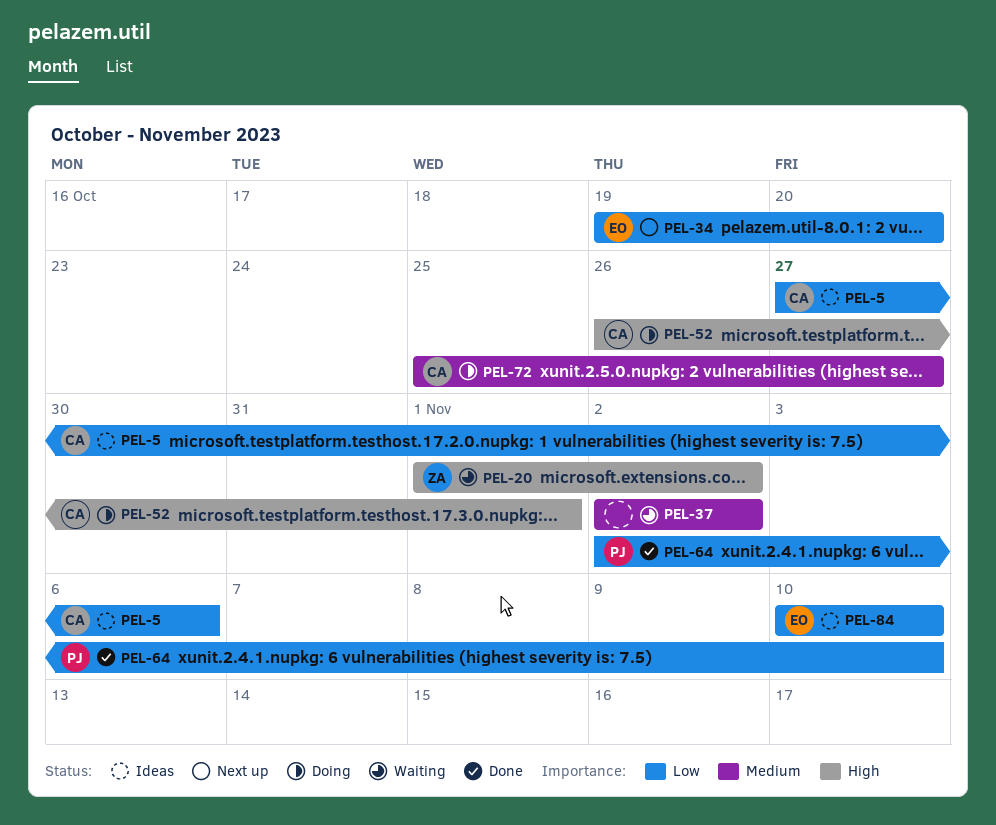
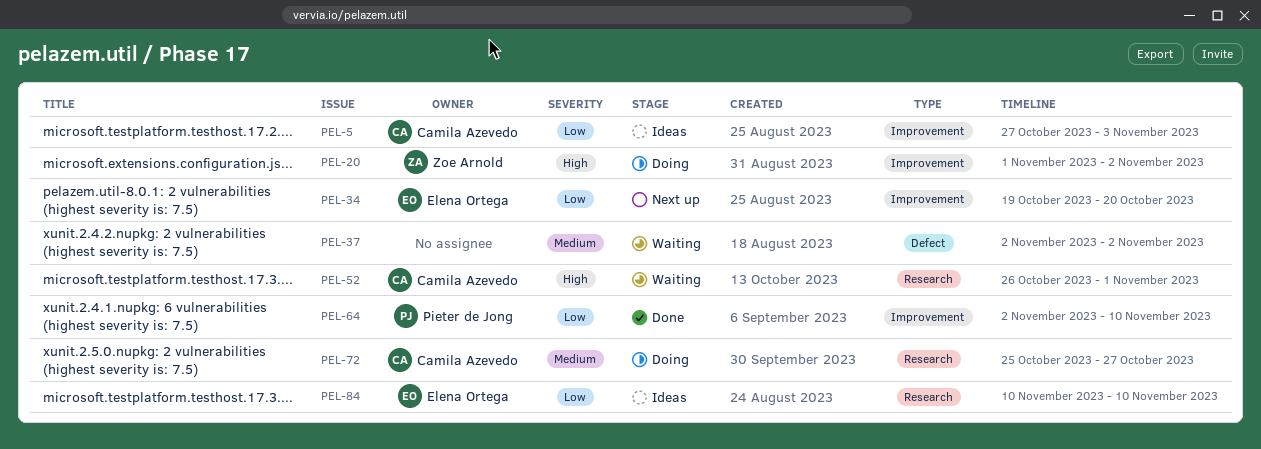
PEL-5, due: Nov 6 -> Nov 3
PEL-20, status: Waiting -> Doing
PEL-52, status: Doing -> Waiting

